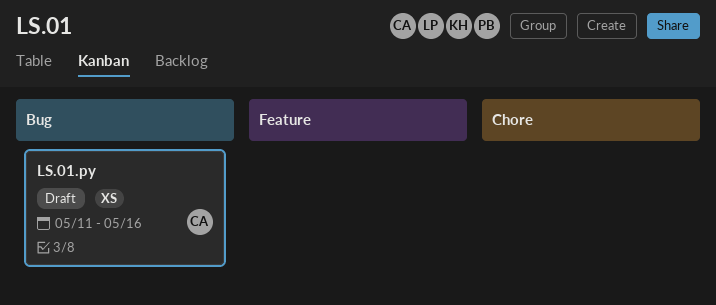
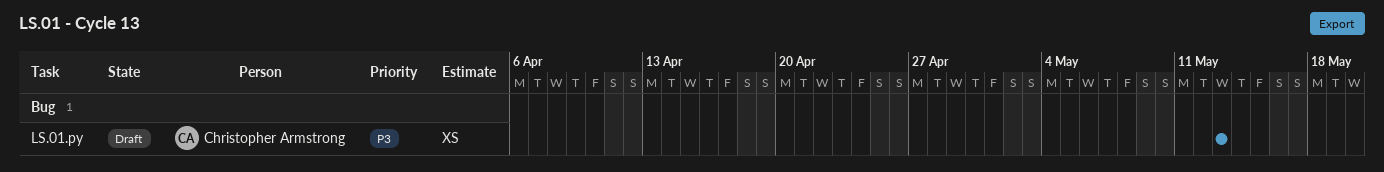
LS.01.py, start: May 11 -> May 13
LS.01.py, due: May 16 -> May 13

